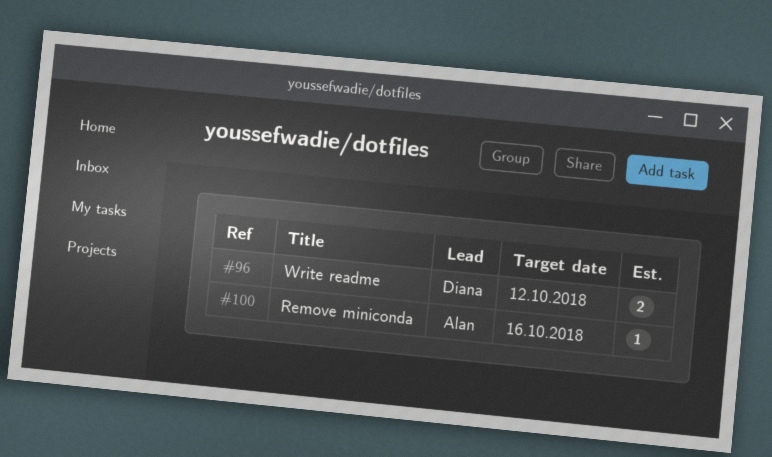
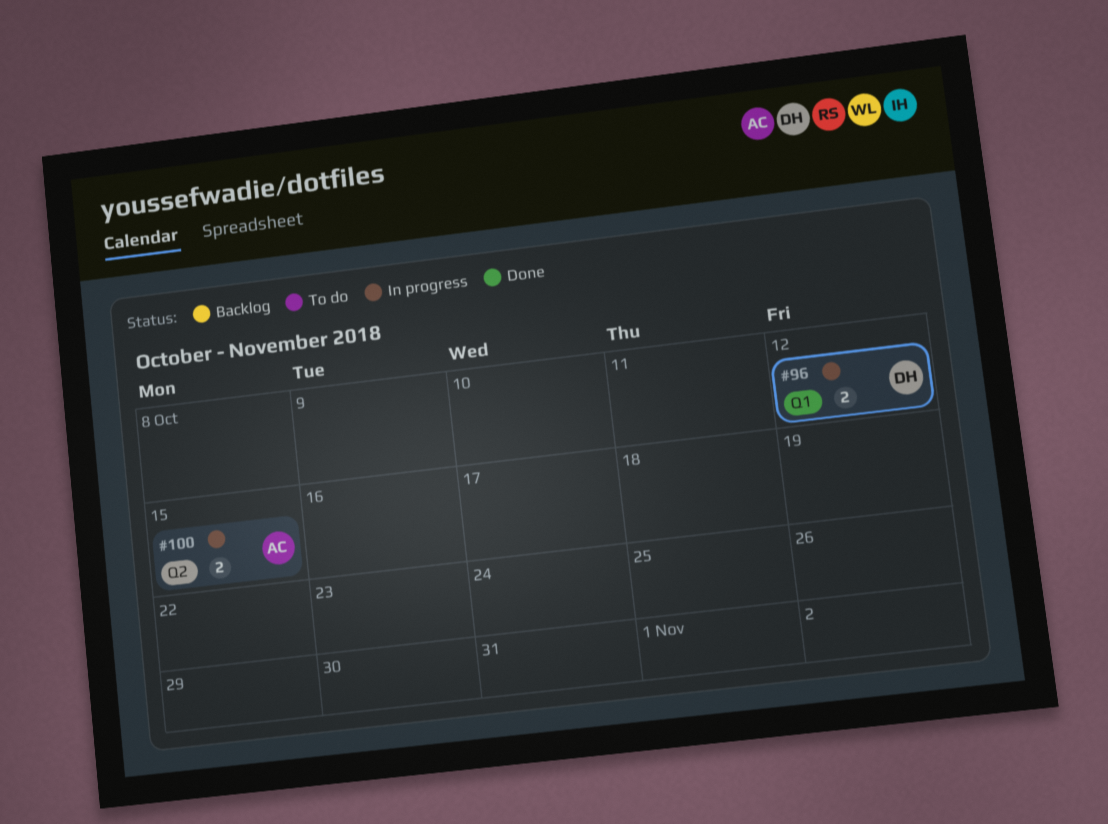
#100, estimate: 1 -> 2
#100, due: Oct 16 -> Oct 15

